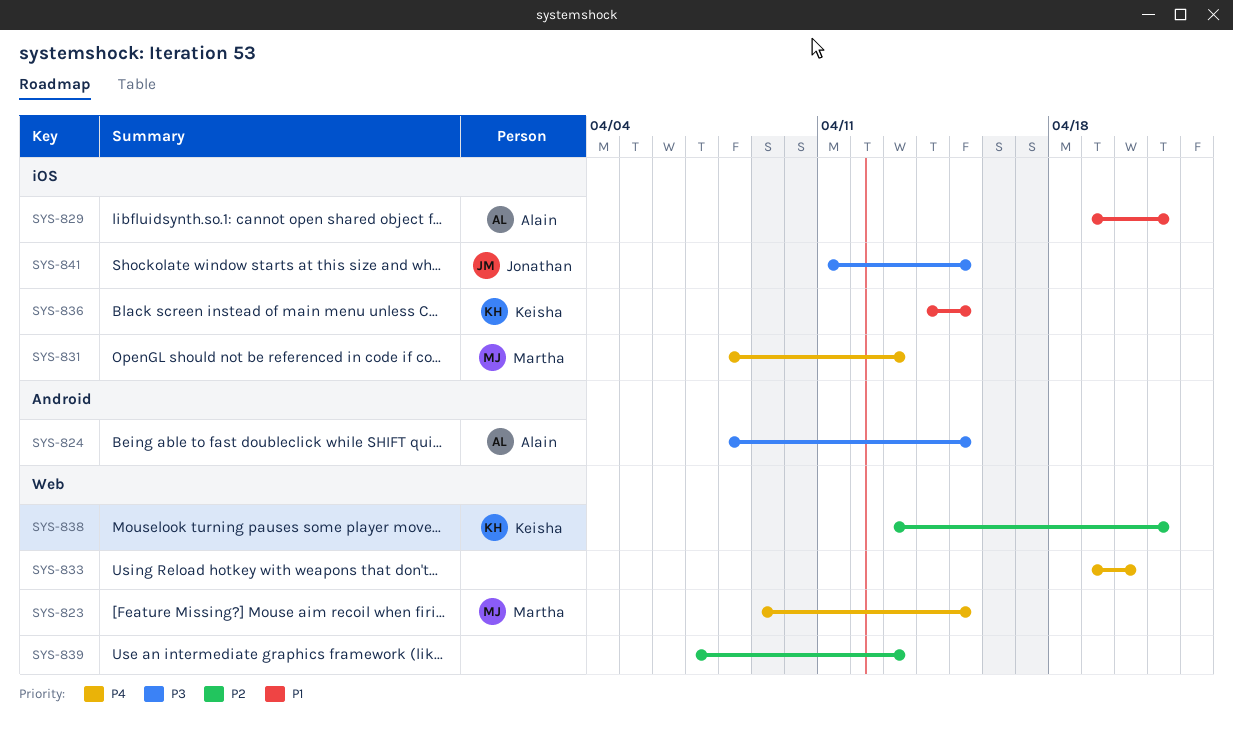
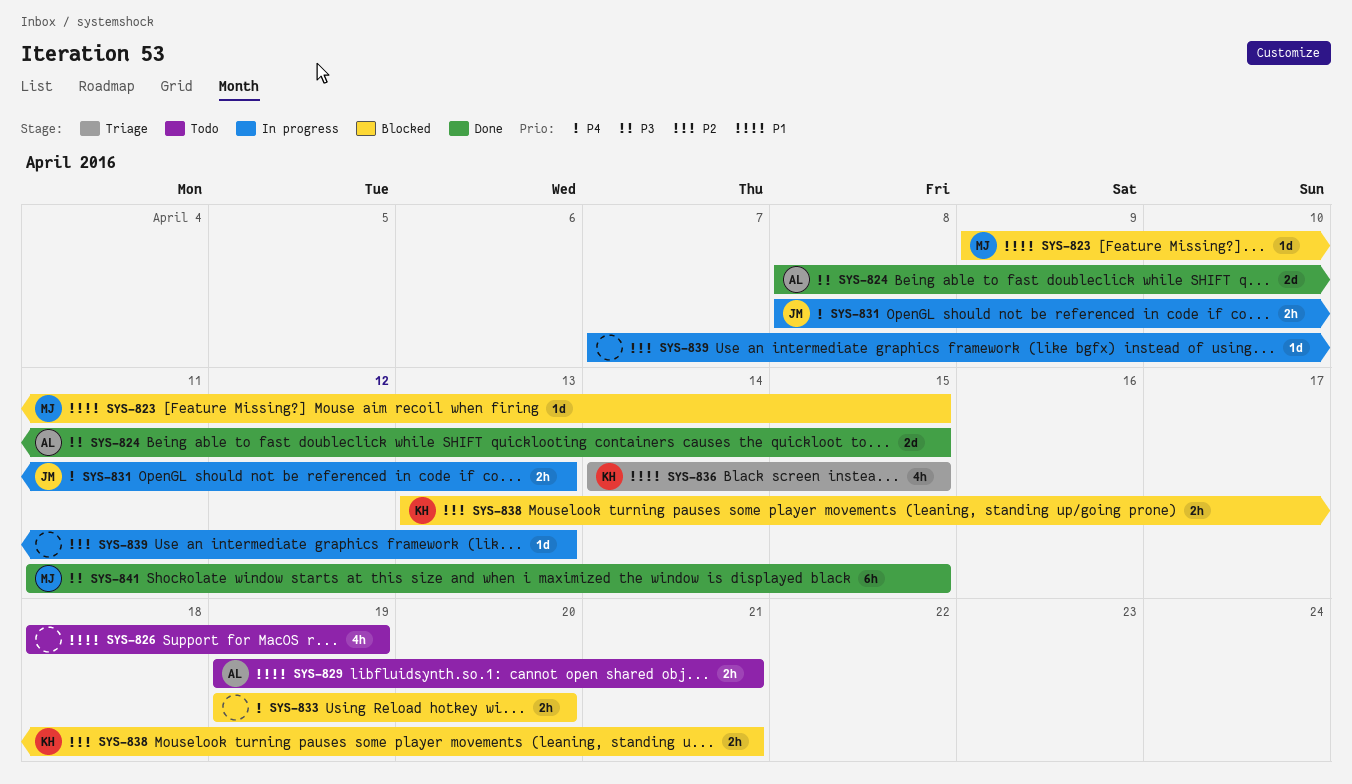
SYS-823, priority: P4 -> P1
SYS-826: none -> present
SYS-831, owner: Martha -> Jonathan
SYS-841, owner: Jonathan -> Martha

